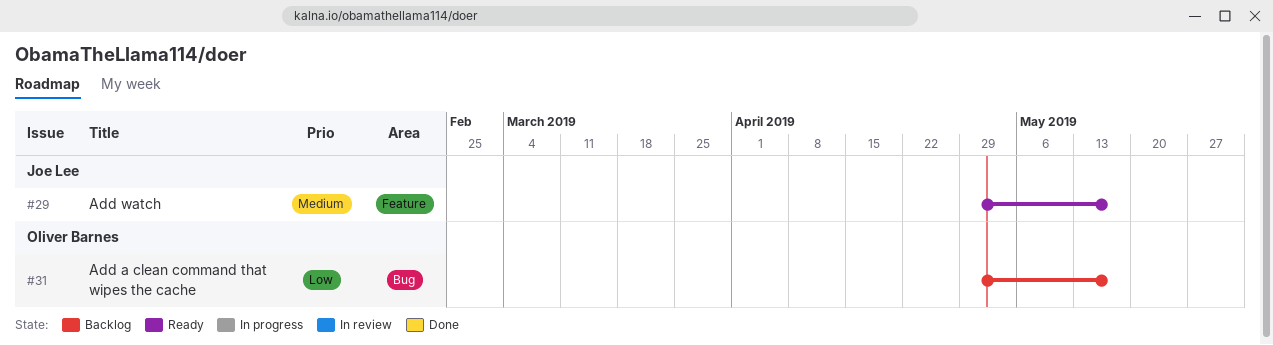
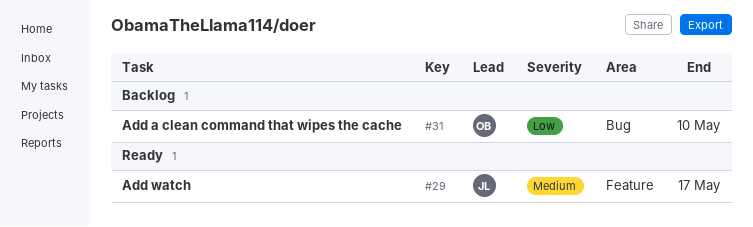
#31, due: May 17 -> May 10

